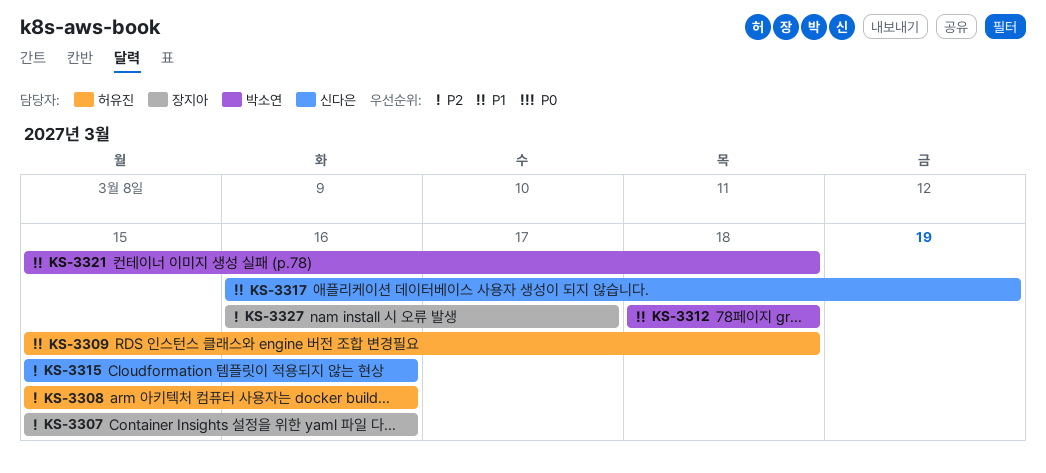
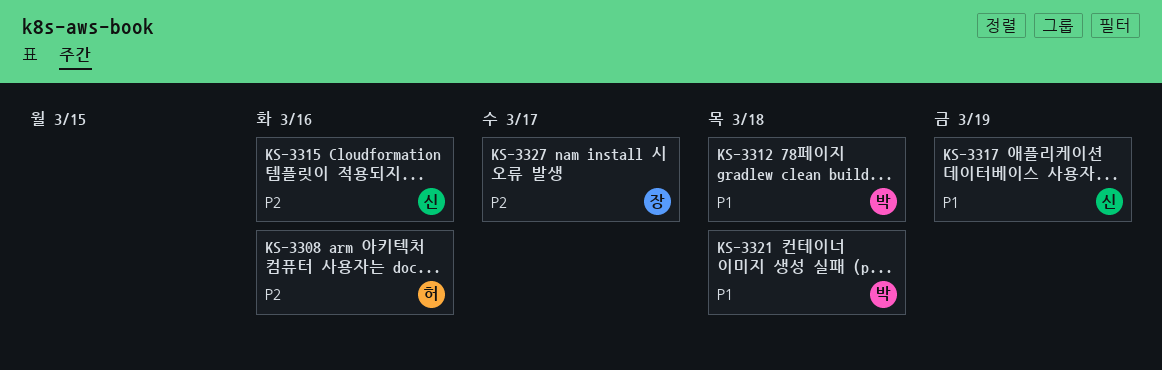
KS-3307: present -> none
KS-3309: present -> none

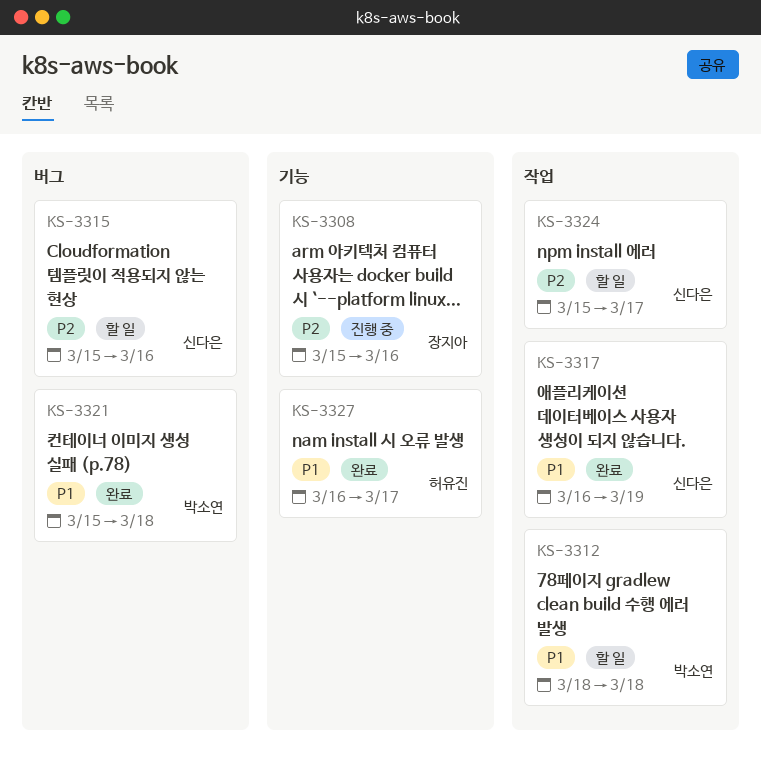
KS-3308, owner: 허유진 -> 장지아
KS-3324: none -> present
KS-3327, owner: 장지아 -> 허유진
KS-3327, priority: P2 -> P1

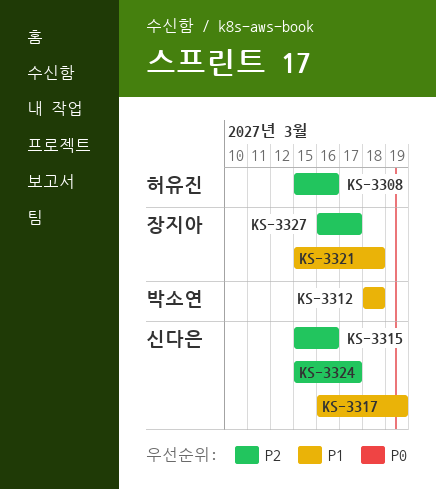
KS-3308, owner: 장지아 -> 허유진
KS-3321, owner: 박소연 -> 장지아
KS-3327, owner: 허유진 -> 장지아
KS-3327, priority: P1 -> P2

